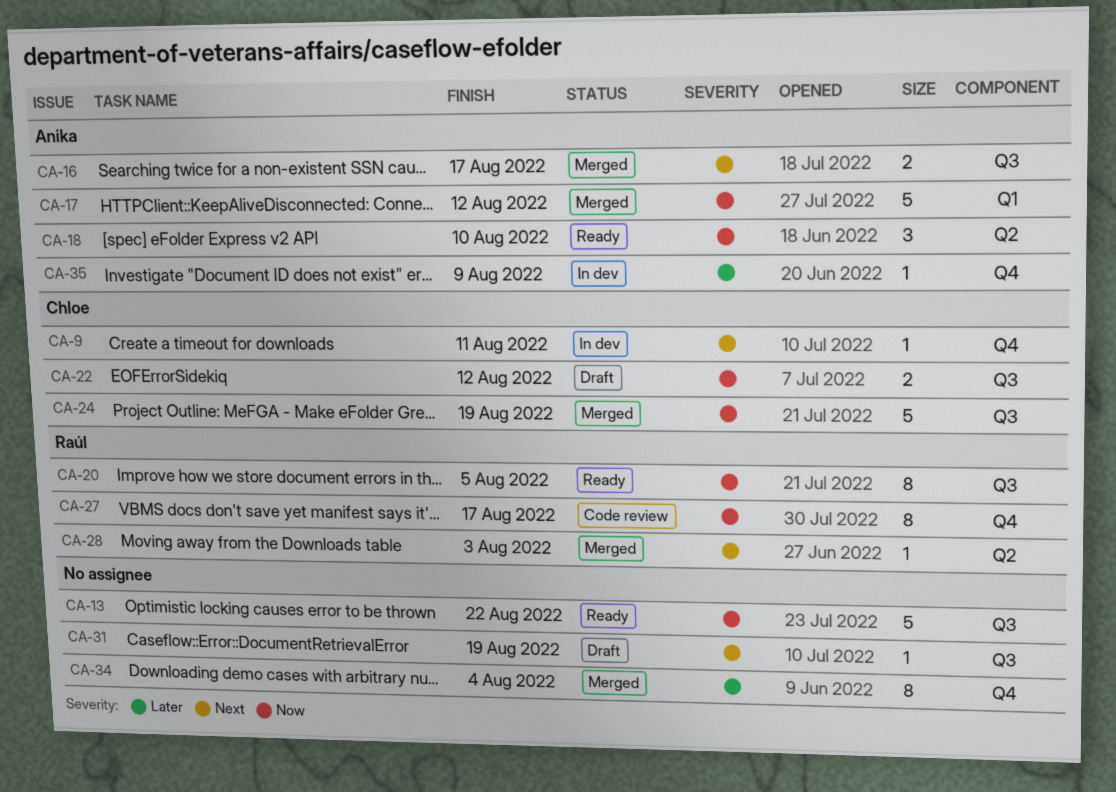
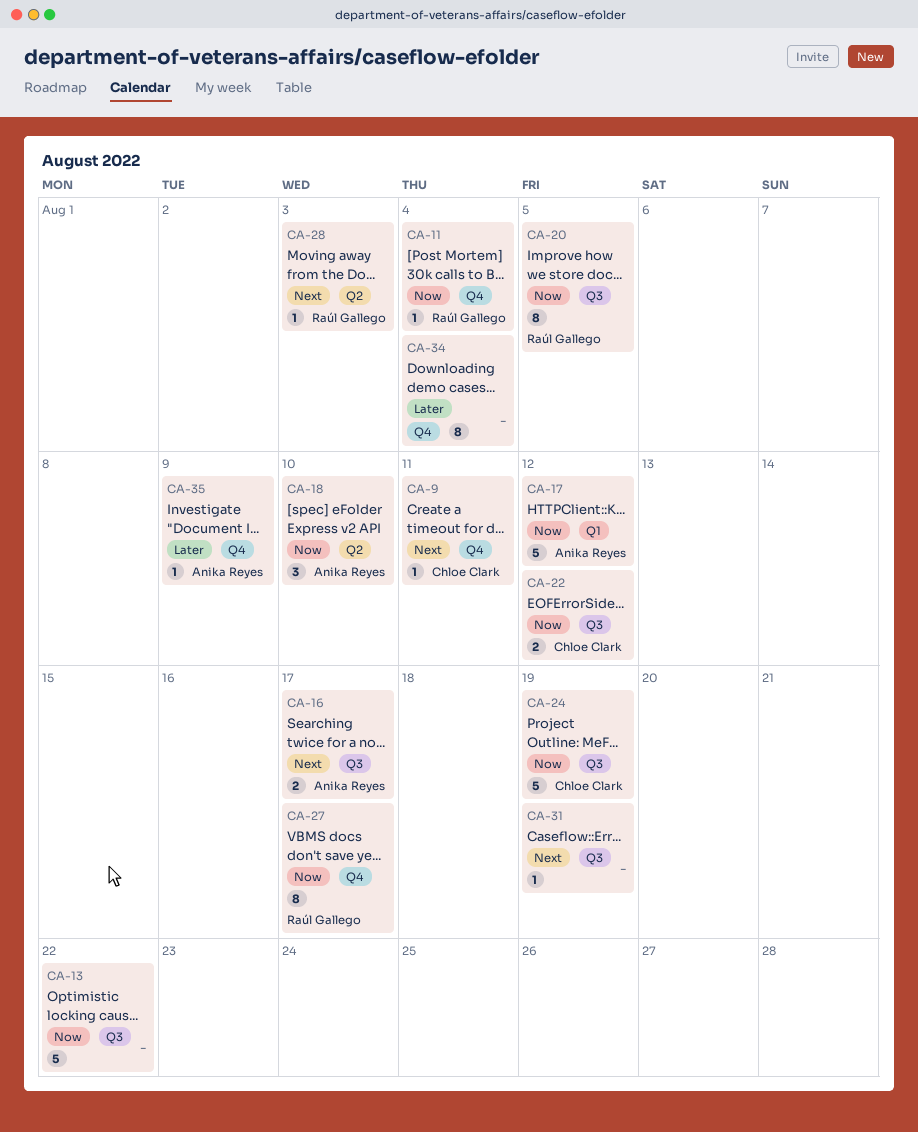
CA-11: none -> present

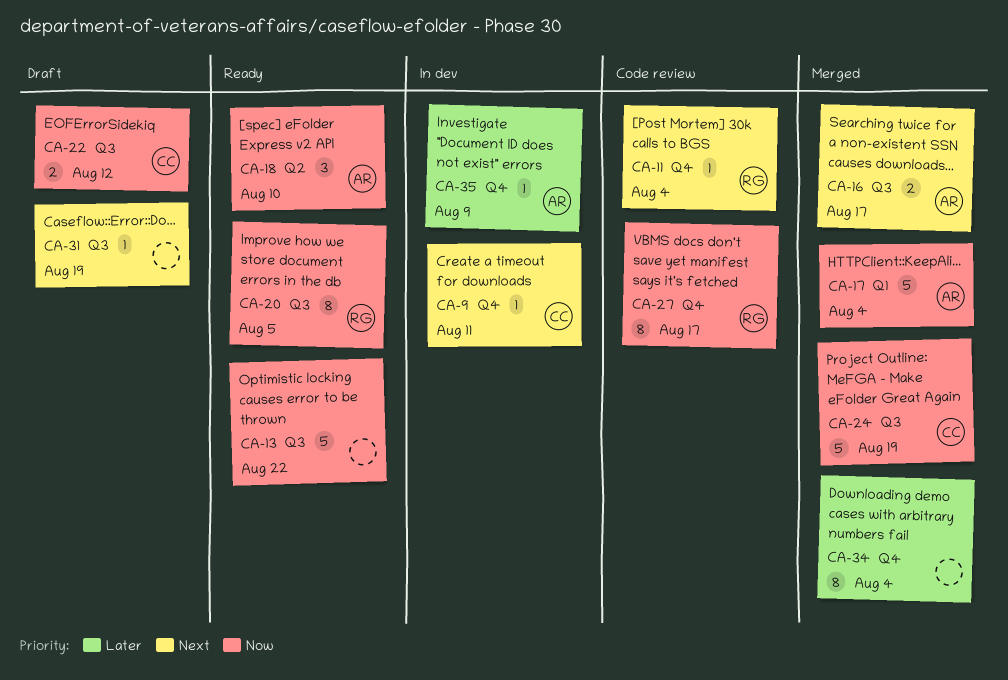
CA-11, priority: Now -> Next
CA-17, due: Aug 12 -> Aug 4
CA-28: present -> none

